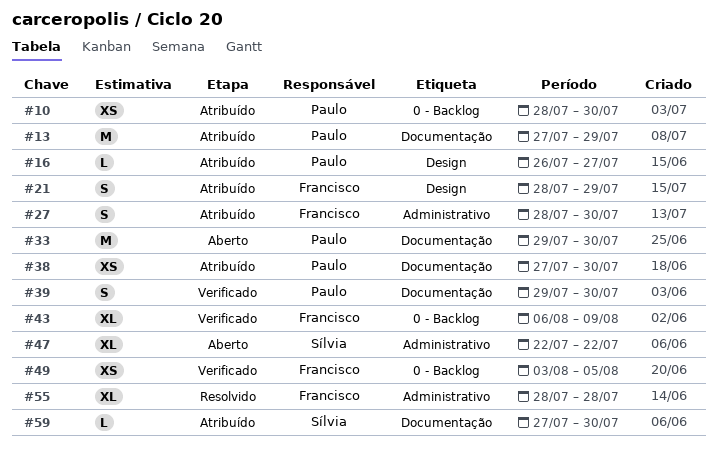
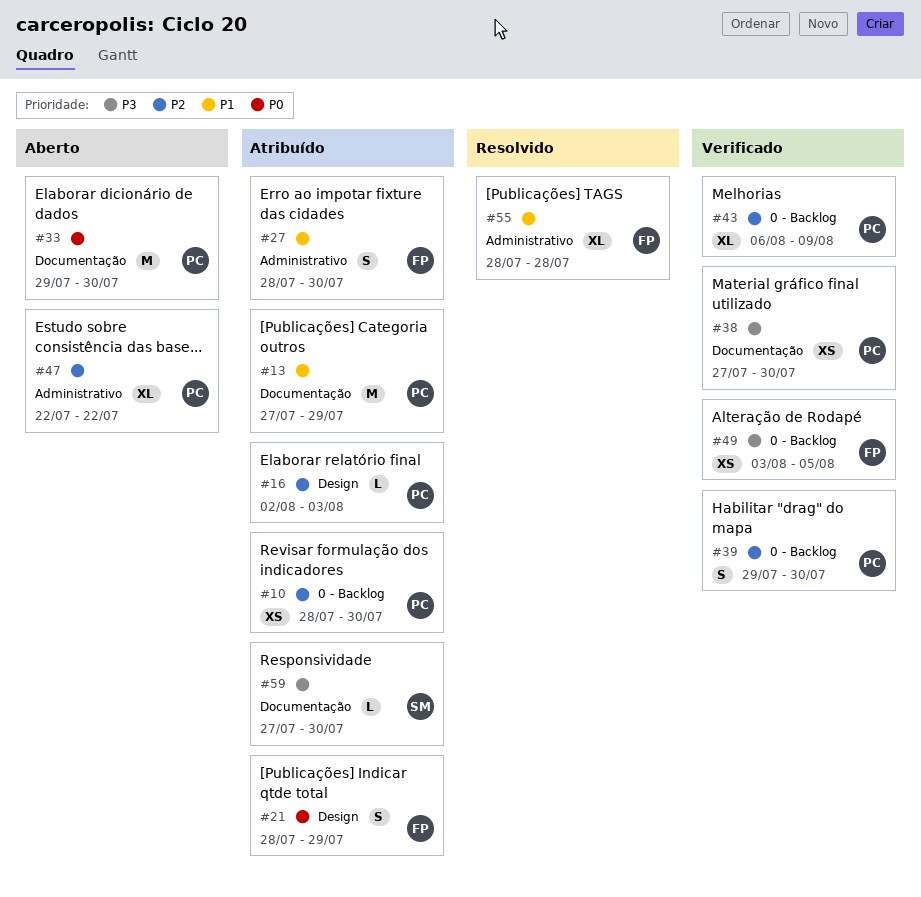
#16, start: Jul 26 -> Aug 2
#16, due: Jul 27 -> Aug 3
#38, status: Atribuído -> Verificado
#39, label: Documentação -> 0 - Backlog
#43, owner: Francisco -> Paulo
#47, owner: Sílvia -> Paulo

